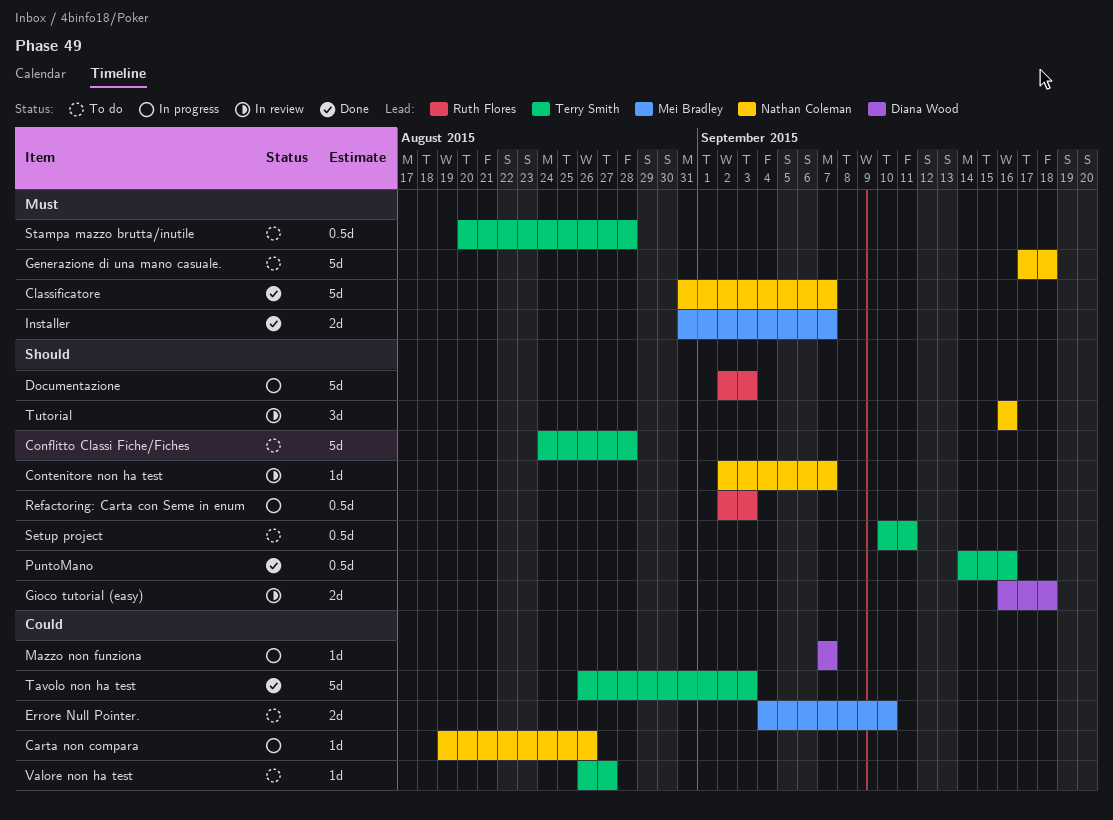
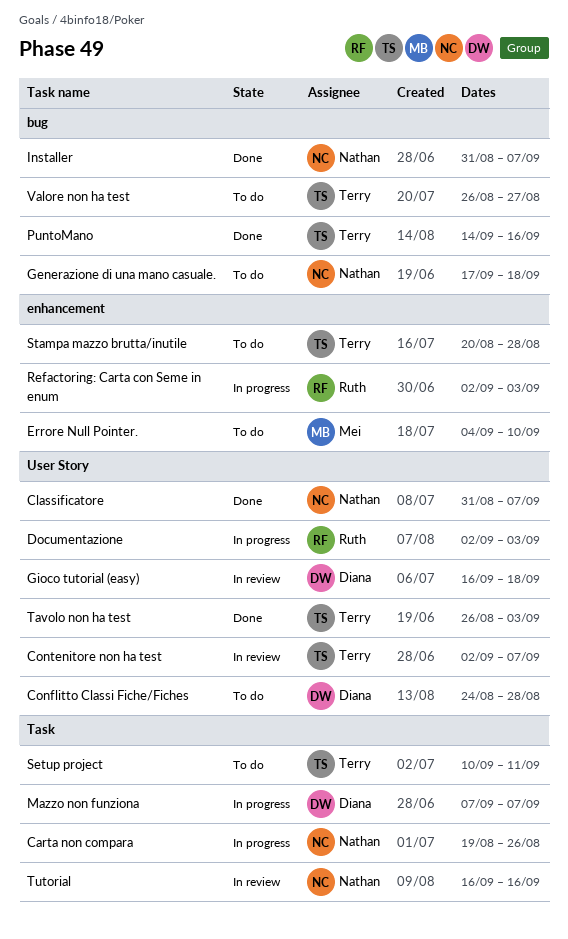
Conflitto Classi Fiche/Fiches, owner: Terry Smith -> Diana Wood
Contenitore non ha test, owner: Nathan Coleman -> Terry Smith
Installer, owner: Mei Bradley -> Nathan Coleman

